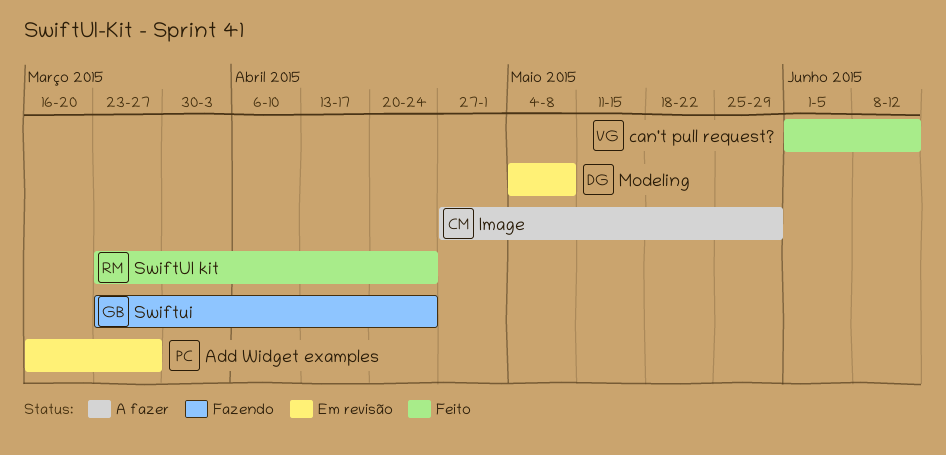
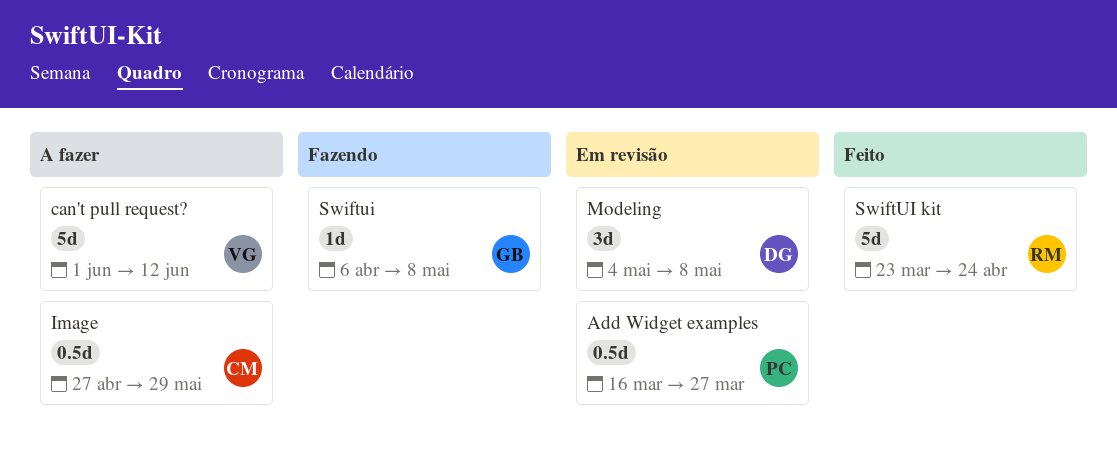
can't pull request?, status: Feito -> A fazer
Swiftui, start: Mar 23 -> Apr 6
Swiftui, due: Apr 24 -> May 8

